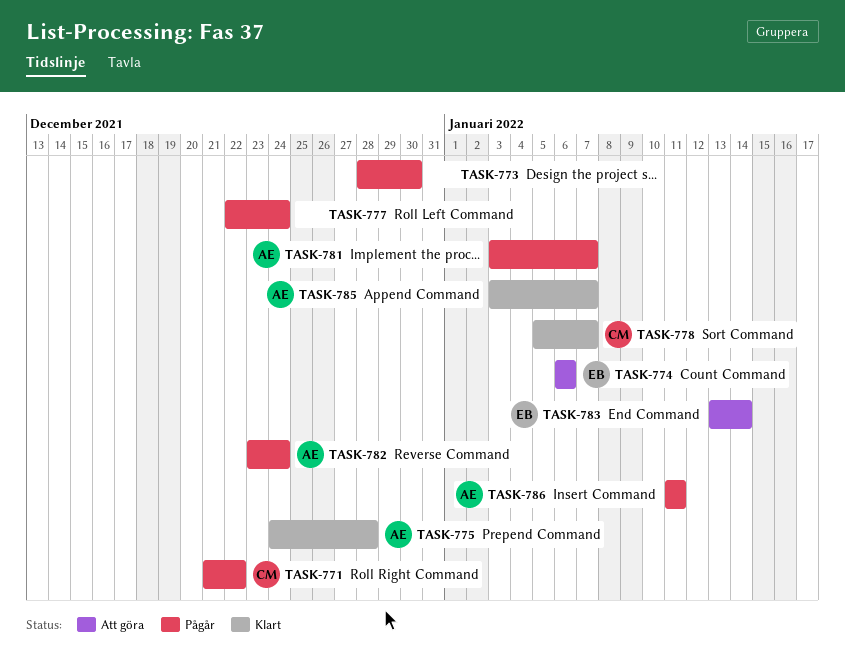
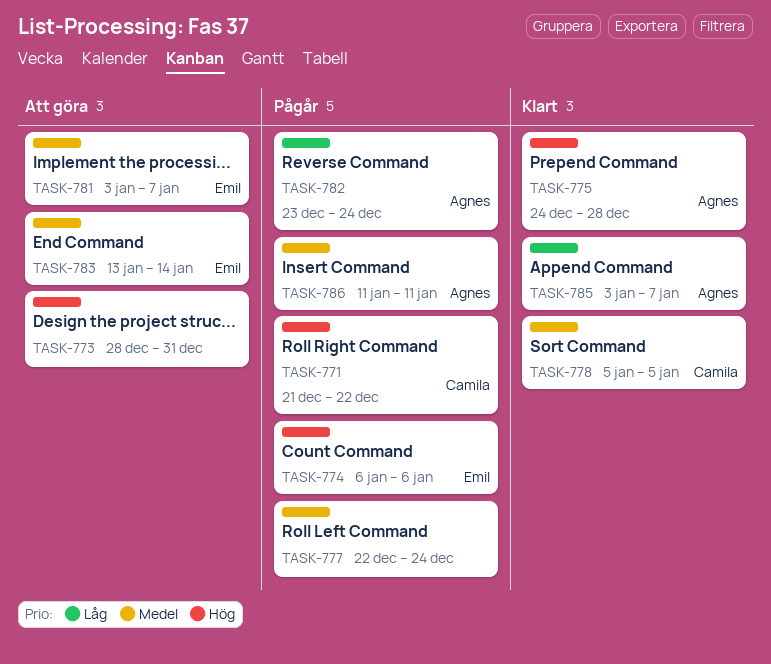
TASK-773, status: Pågår -> Att göra
TASK-773, due: Dec 30 -> Dec 31
TASK-774, status: Att göra -> Pågår
TASK-778, due: Jan 7 -> Jan 5
TASK-781, status: Pågår -> Att göra
TASK-781, owner: Agnes -> Emil

